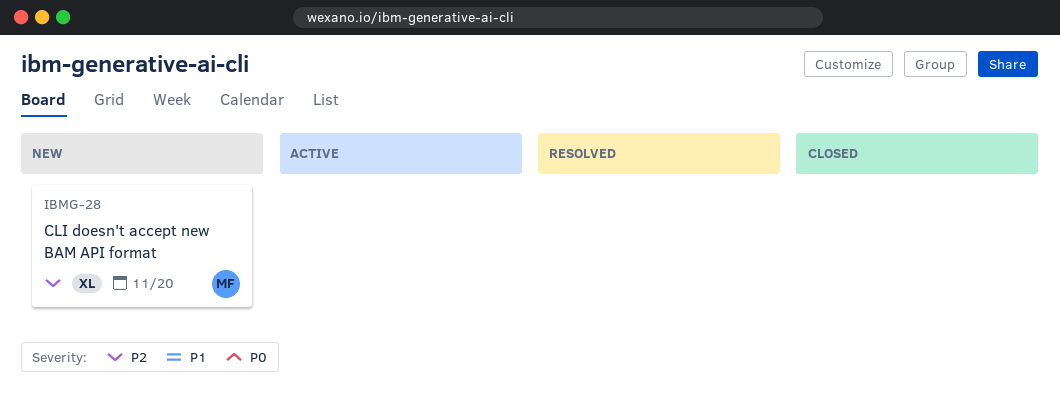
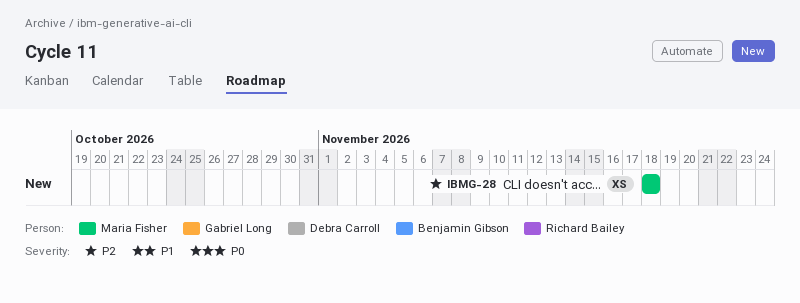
IBMG-28, estimate: XL -> XS
IBMG-28, due: Nov 20 -> Nov 18

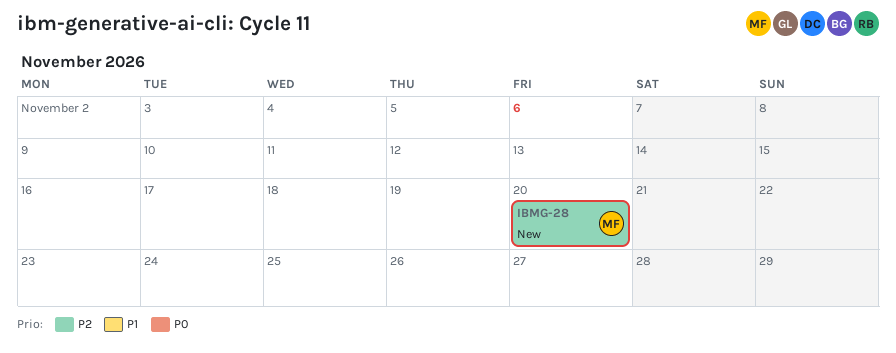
IBMG-28, due: Nov 18 -> Nov 20

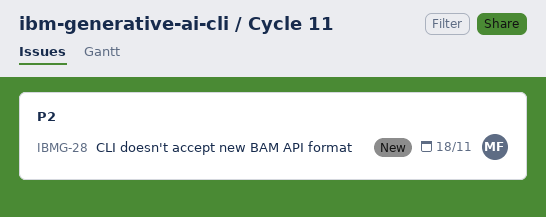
IBMG-28, due: Nov 20 -> Nov 18

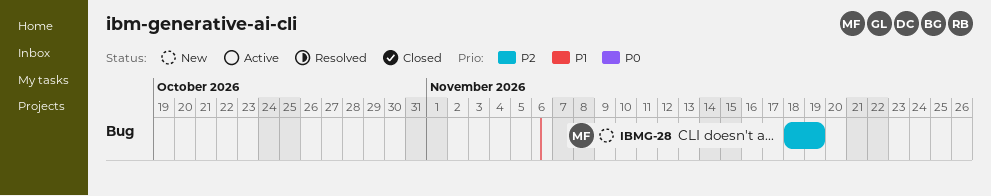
IBMG-28, due: Nov 18 -> Nov 19

